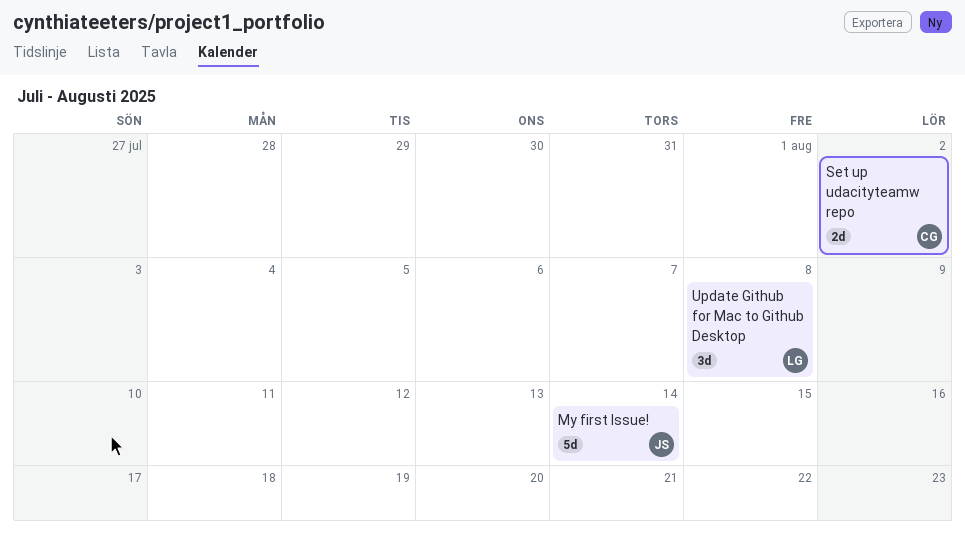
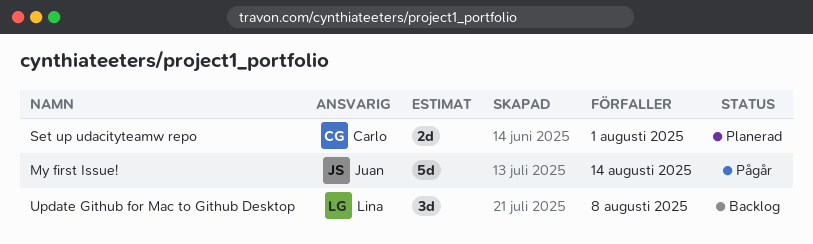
Set up udacityteamw repo, due: Aug 2 -> Aug 1

